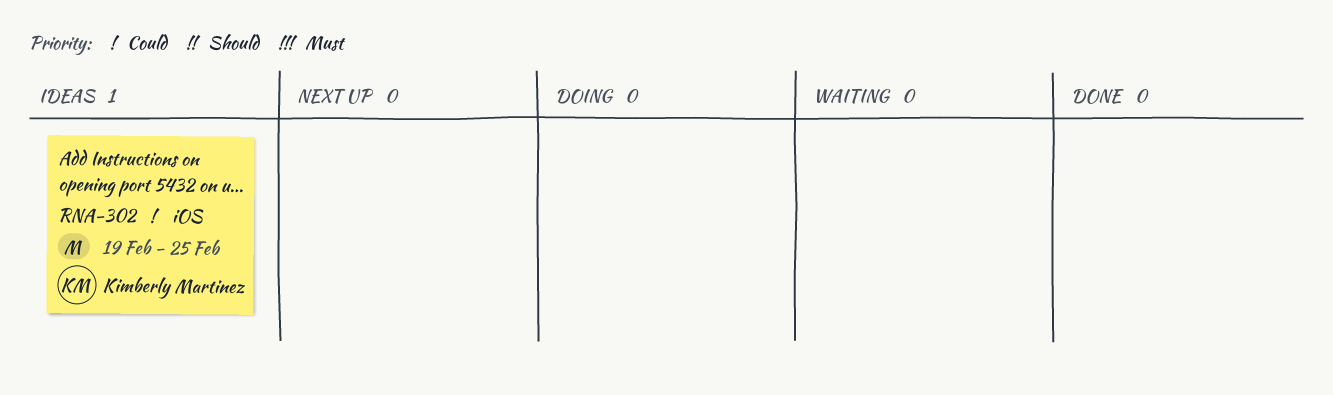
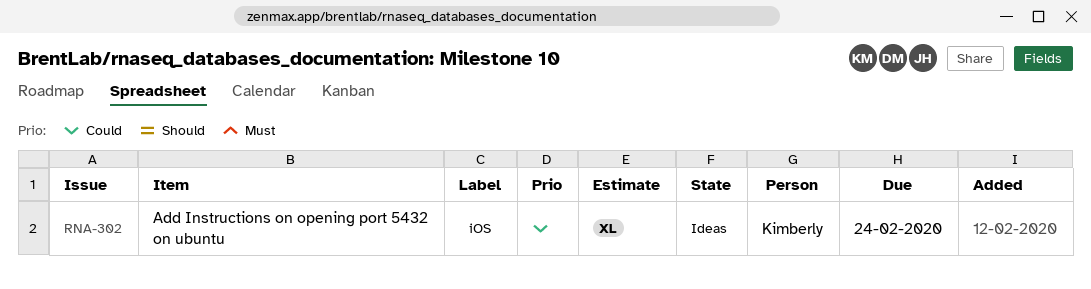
RNA-302, estimate: M -> XL
RNA-302, due: Feb 25 -> Feb 24

